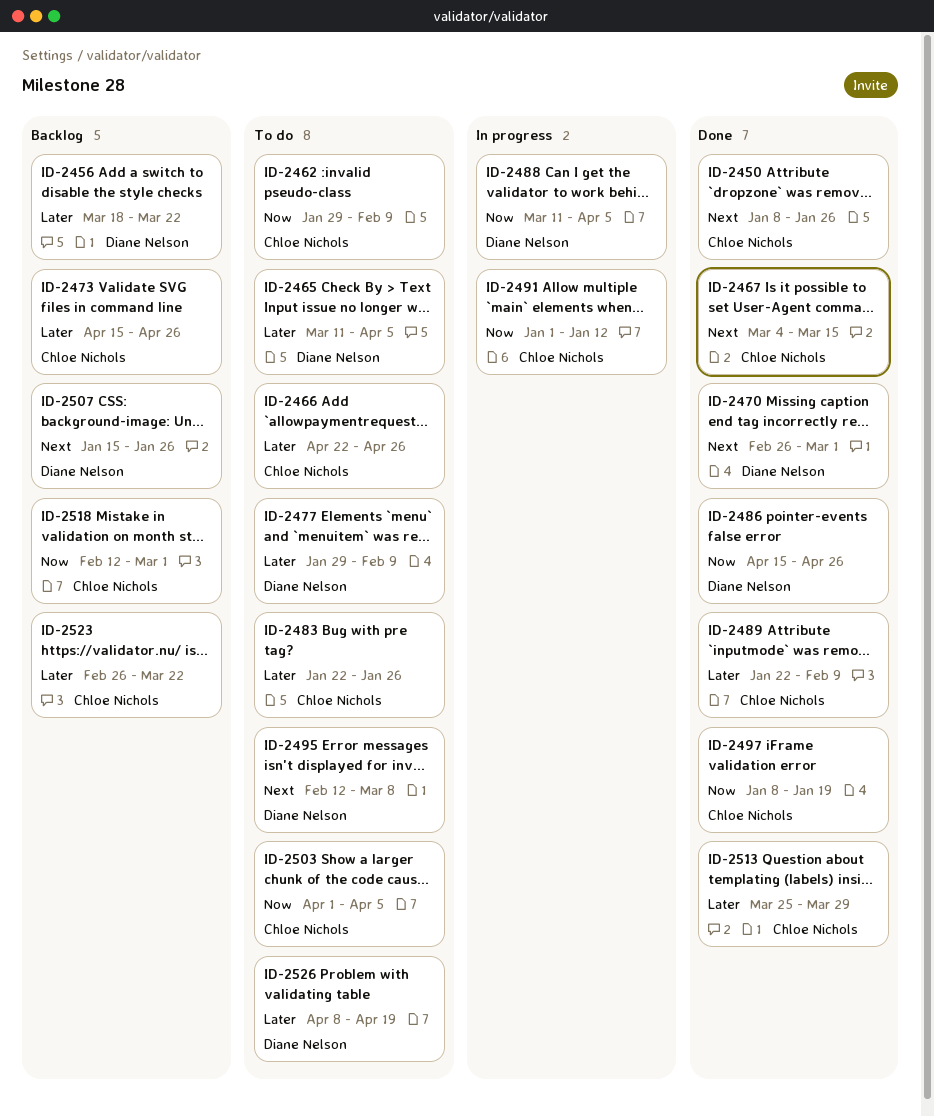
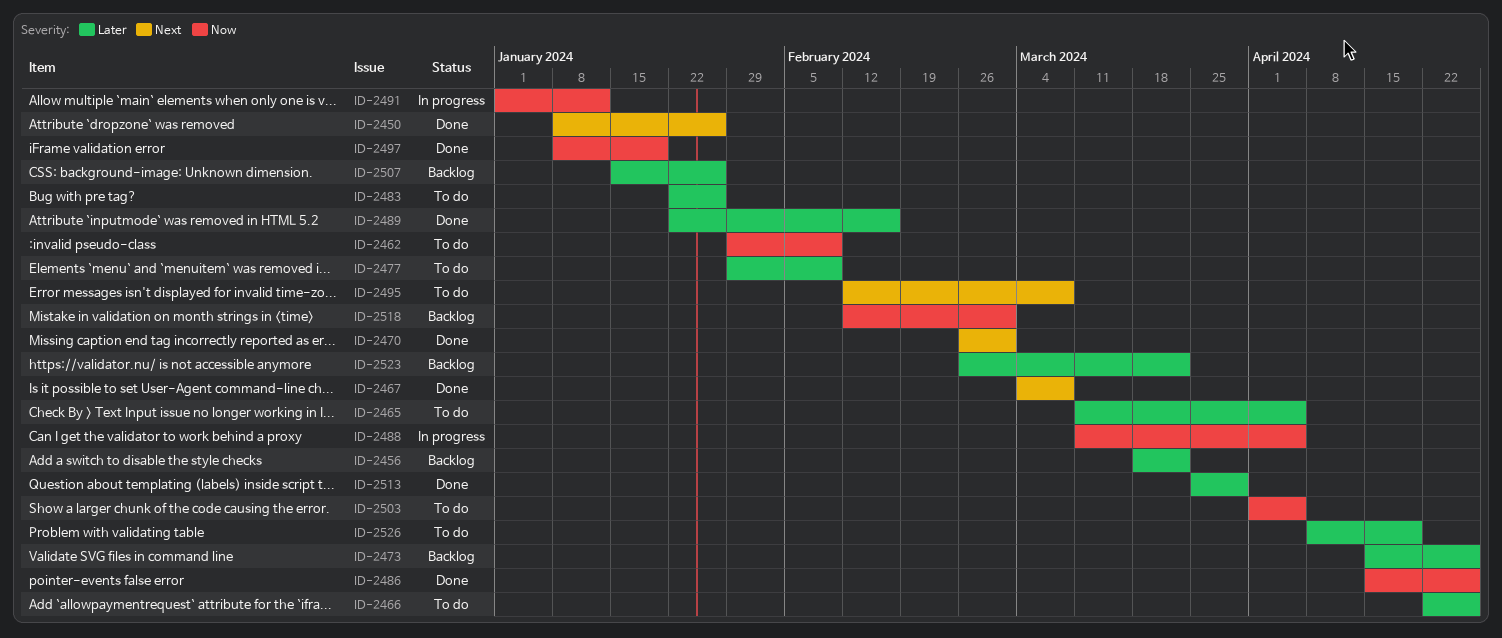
ID-2467, due: Mar 15 -> Mar 8
ID-2489, due: Feb 9 -> Feb 16
ID-2507, priority: Next -> Later

